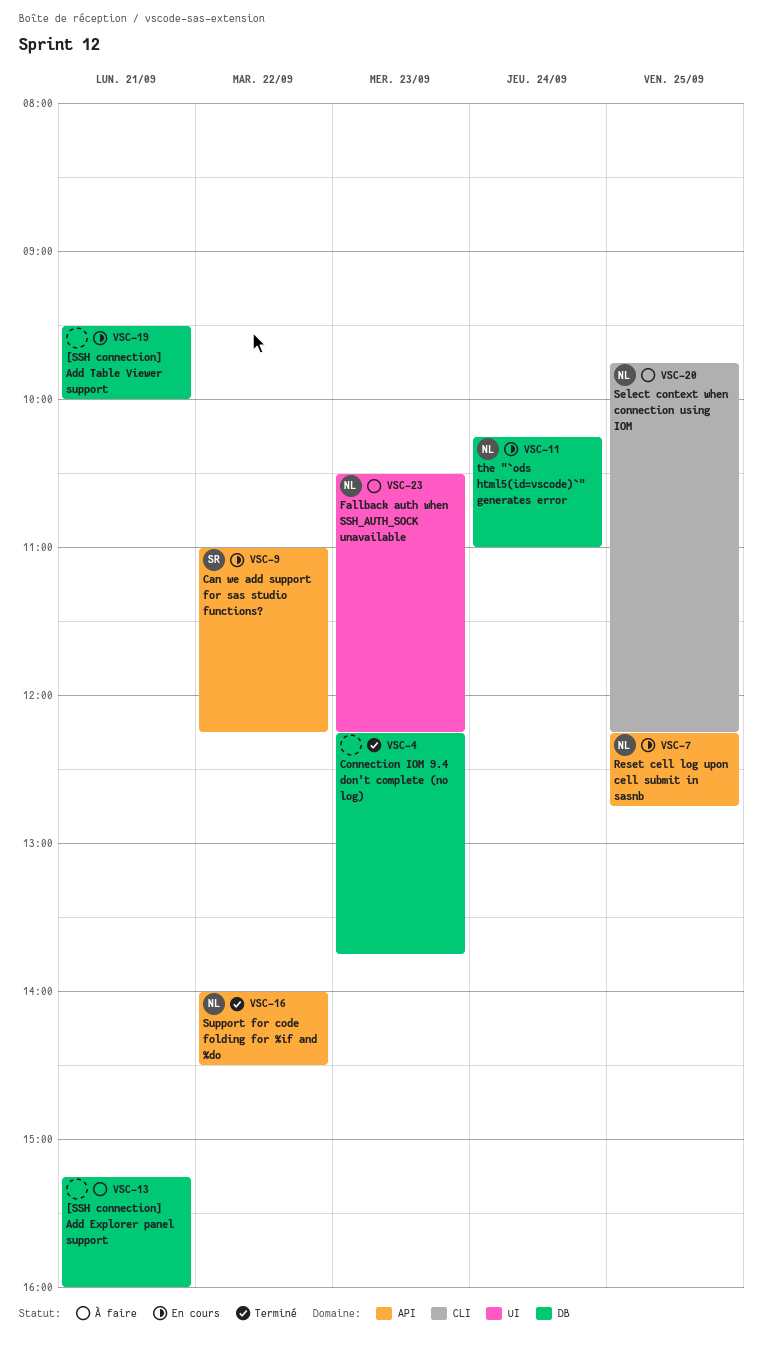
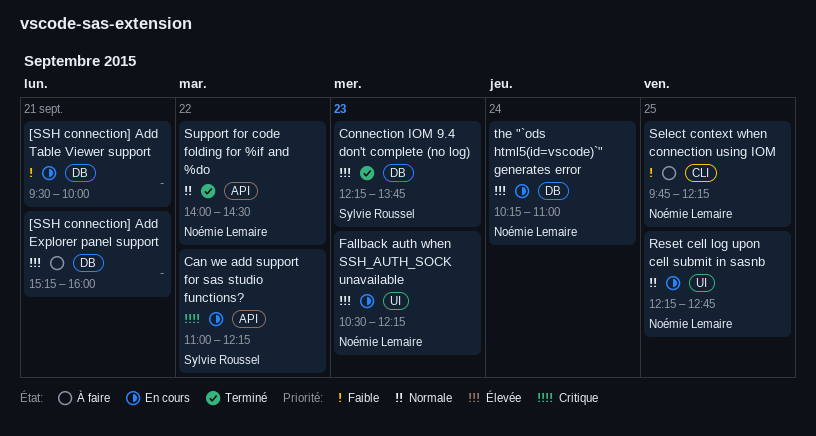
Connection IOM 9.4 don't complete (no log), owner: none -> Sylvie Roussel
Fallback auth when SSH_AUTH_SOCK unavailable, status: À faire -> En cours
Reset cell log upon cell submit in sasnb, label: API -> UI

